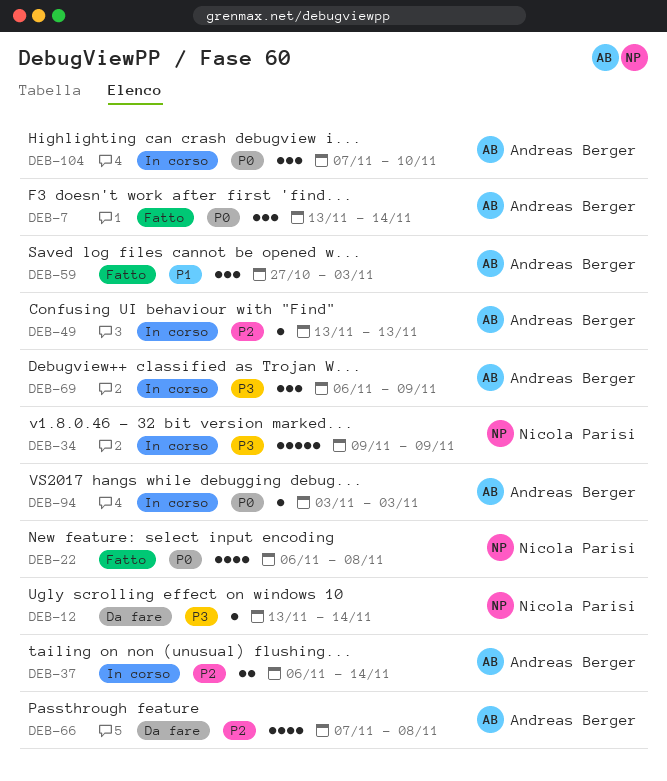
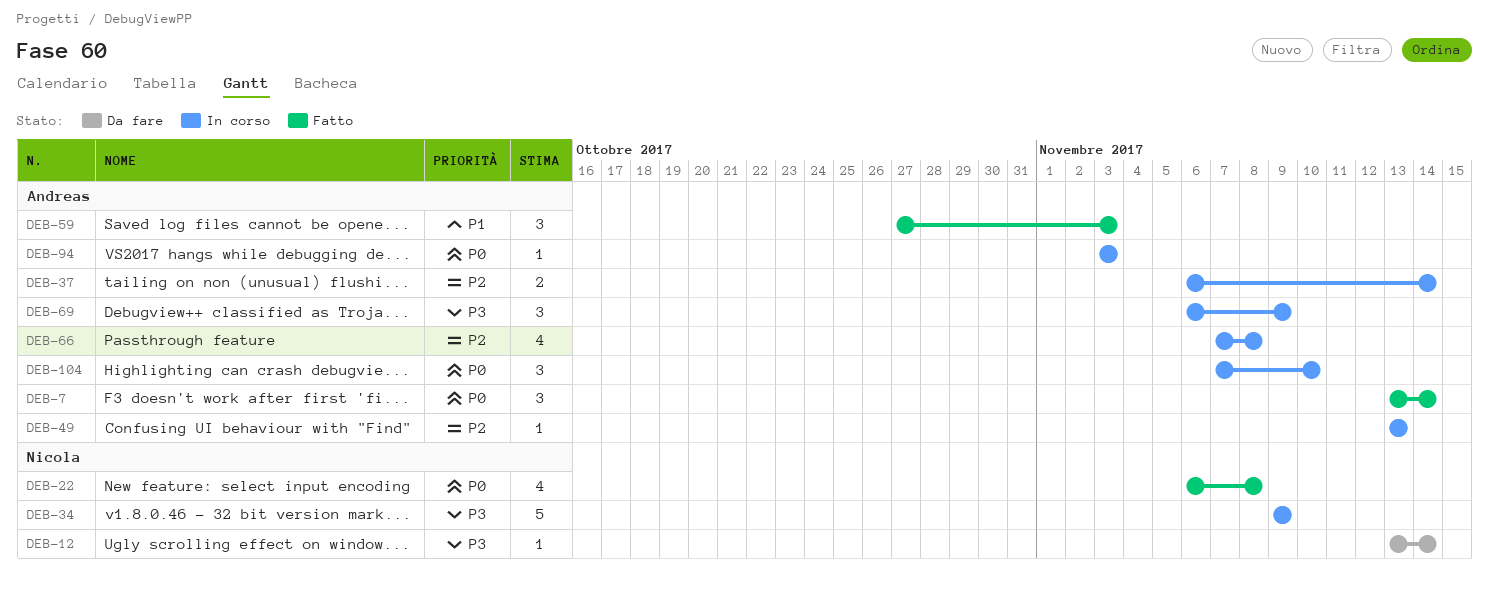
DEB-66, status: Da fare -> In corso

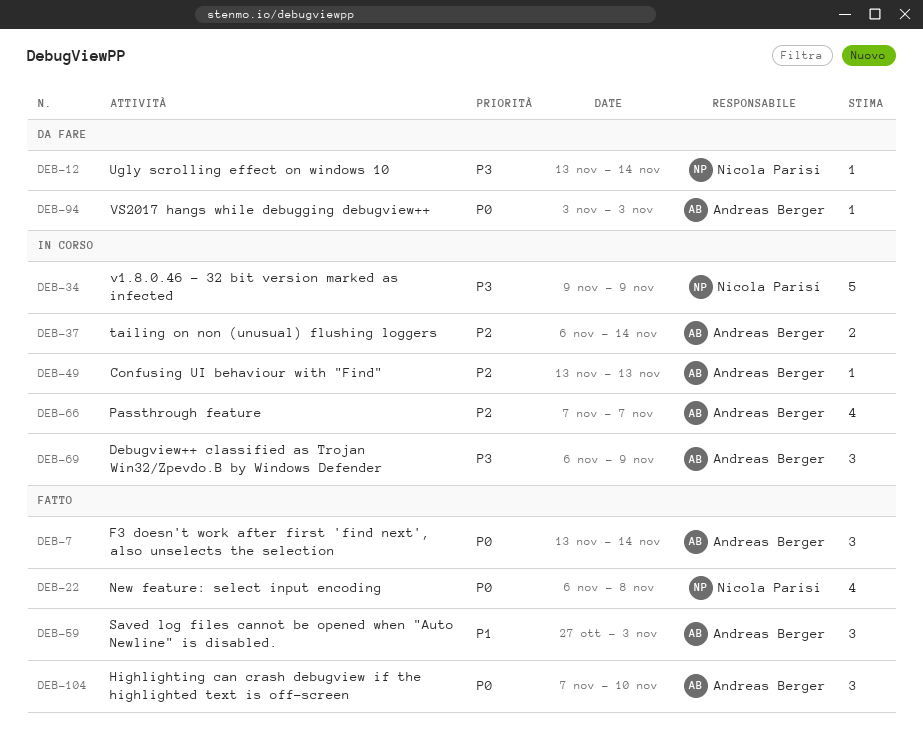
DEB-66, due: Nov 8 -> Nov 7
DEB-94, status: In corso -> Da fare
DEB-104, status: In corso -> Fatto

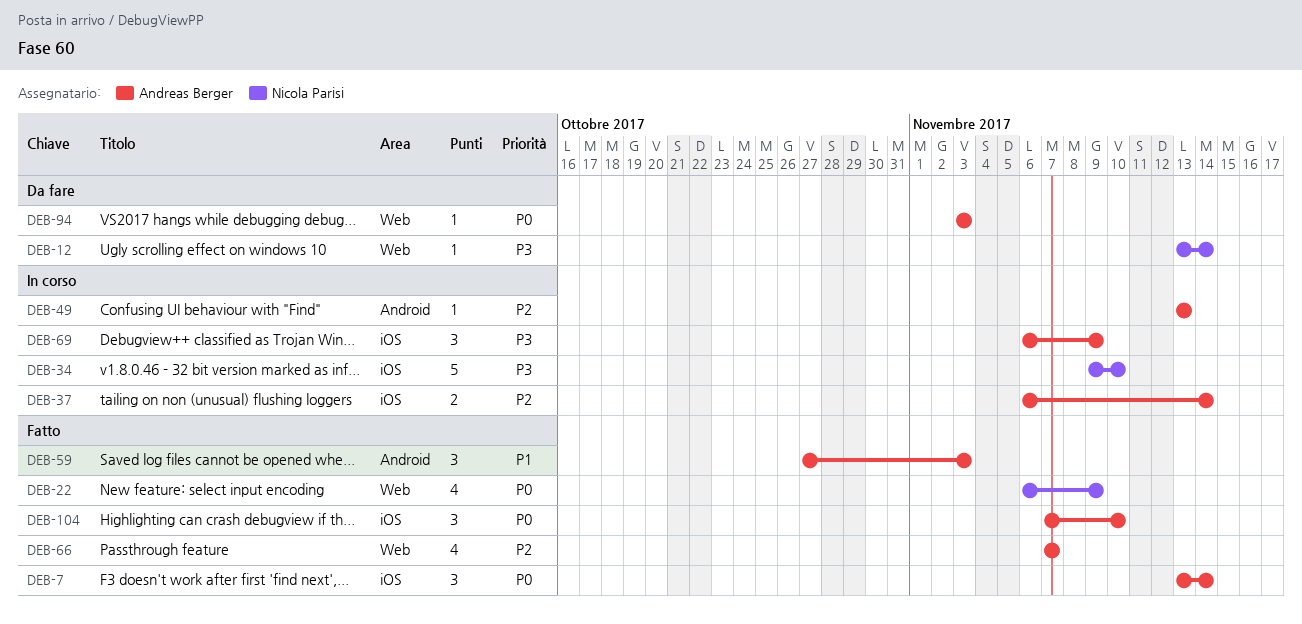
DEB-22, due: Nov 8 -> Nov 9
DEB-34, due: Nov 9 -> Nov 10
DEB-66, status: In corso -> Fatto

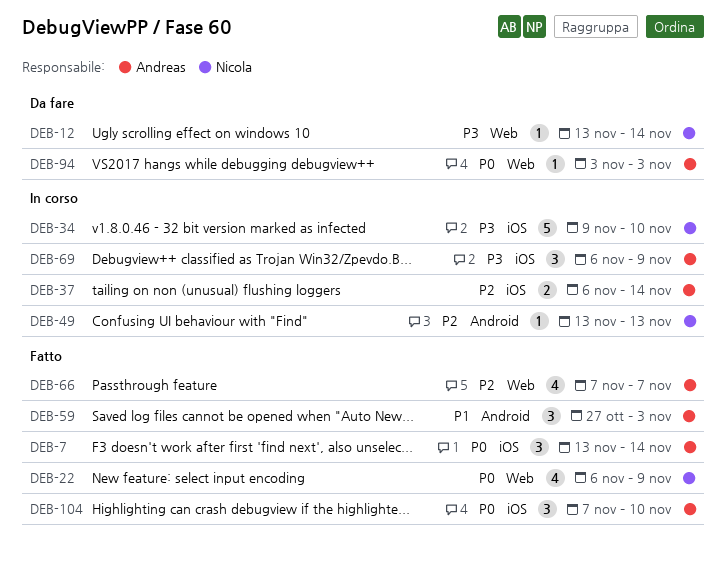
DEB-49, owner: Andreas Berger -> Nicola Parisi

